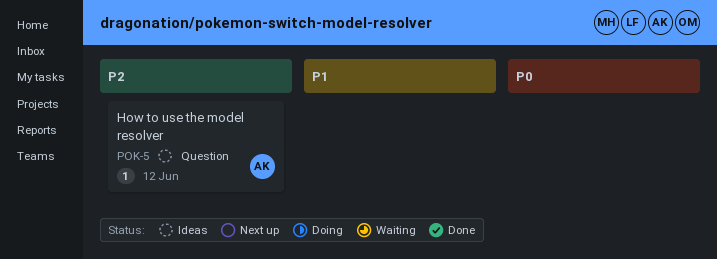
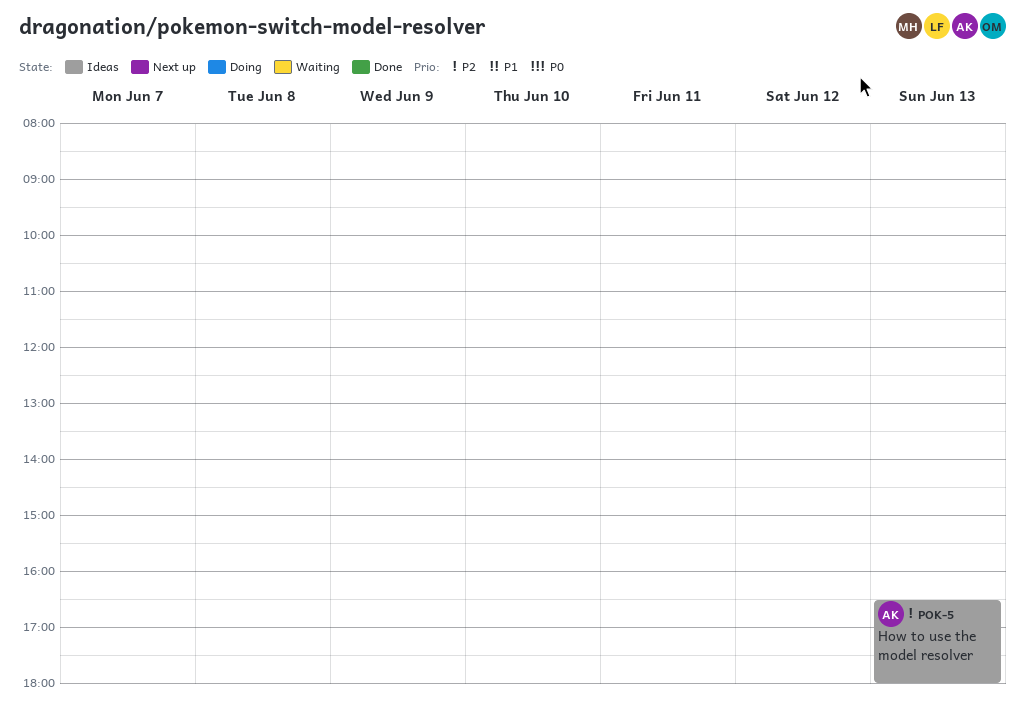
POK-5, day: Jun 12 -> Jun 13

